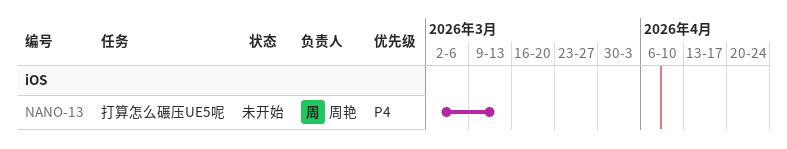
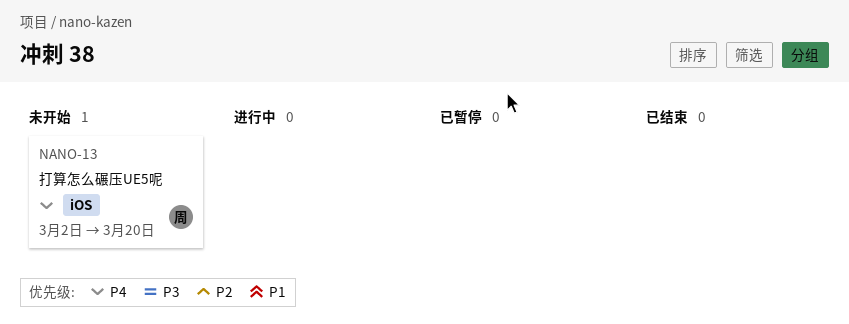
NANO-13, due: Mar 13 -> Mar 20

